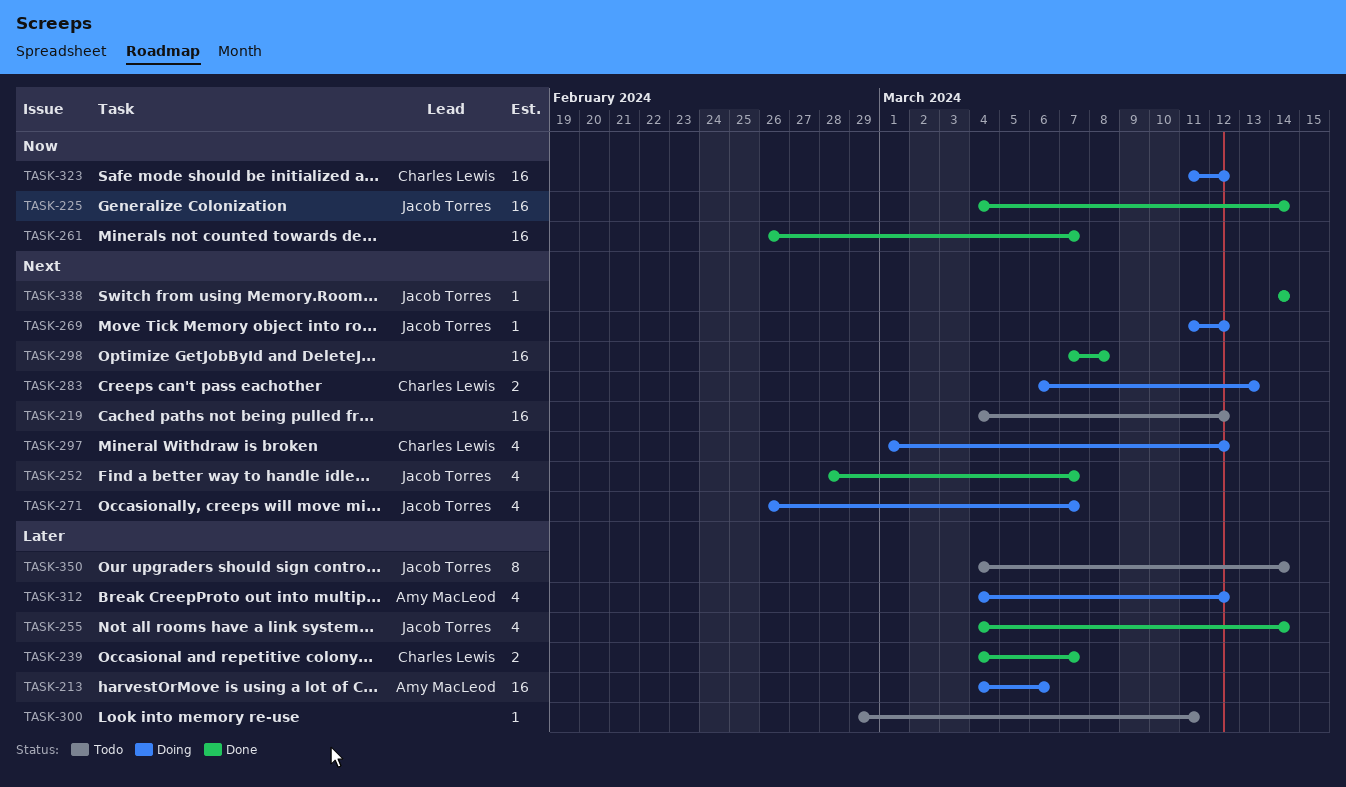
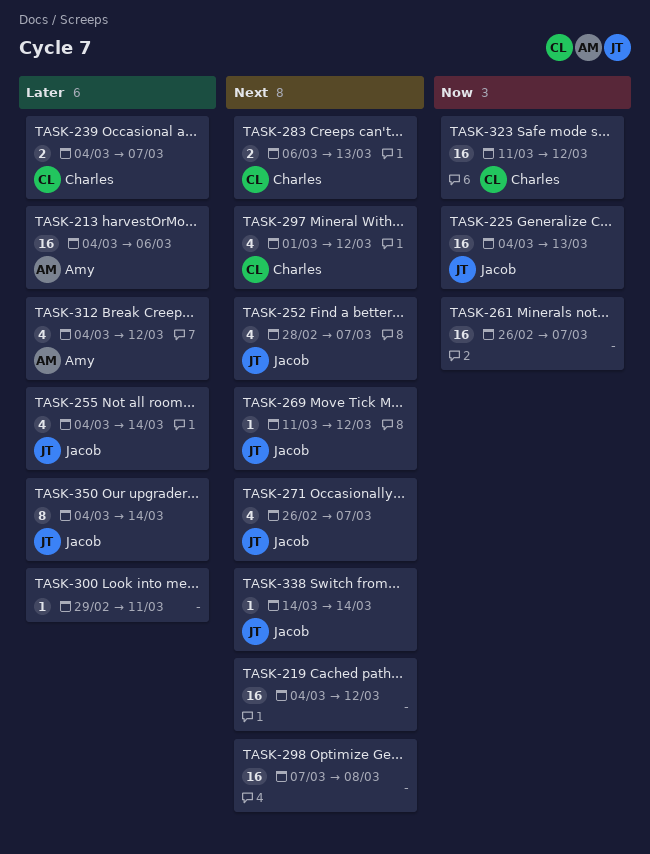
TASK-225, due: Mar 14 -> Mar 13

